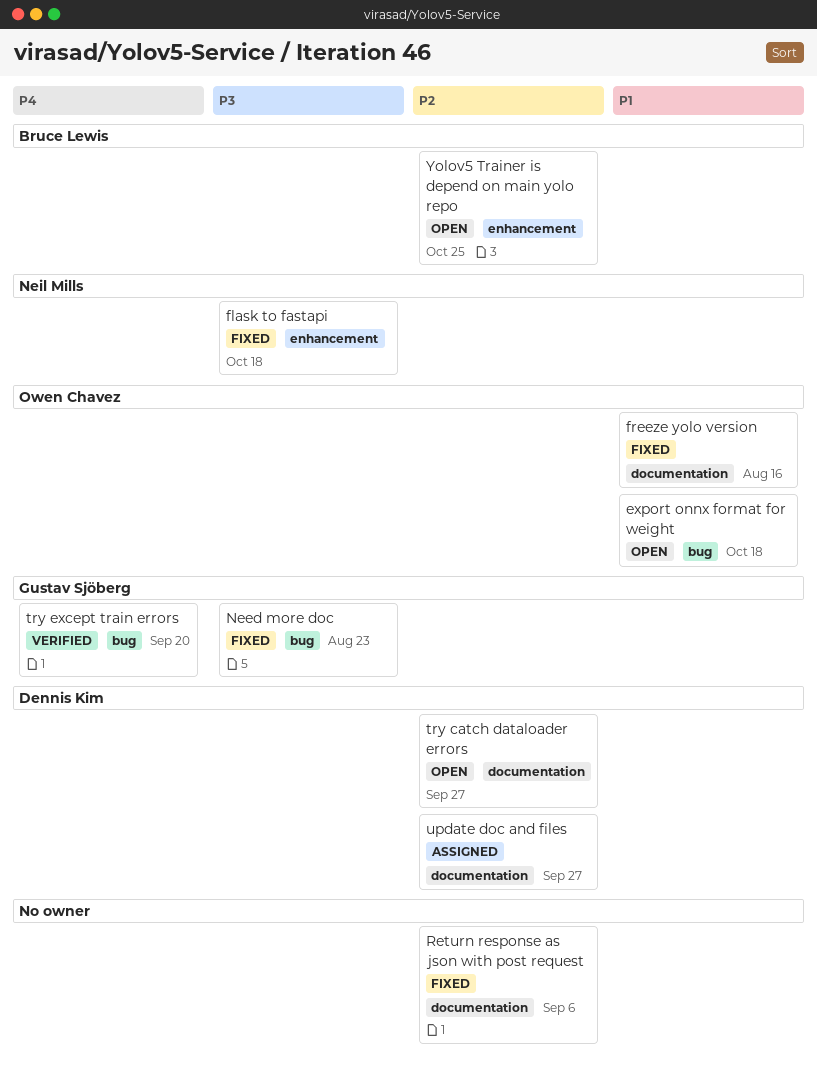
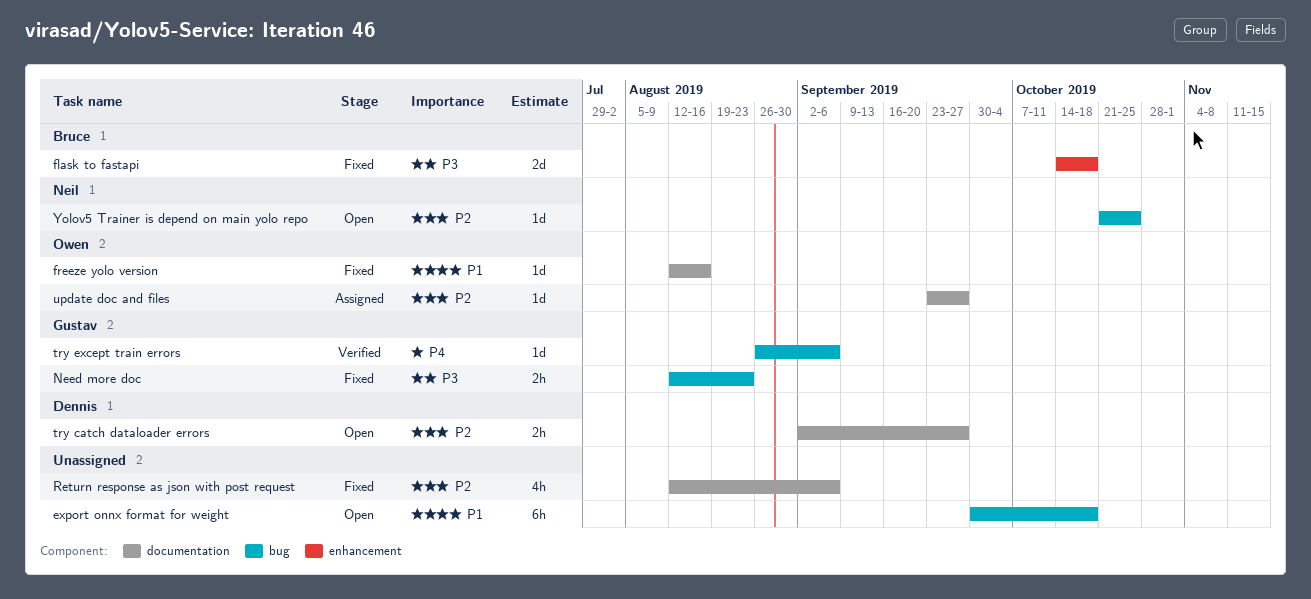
export onnx format for weight, owner: Owen Chavez -> none
flask to fastapi, owner: Neil Mills -> Bruce Lewis
try except train errors, due: Sep 20 -> Sep 6
update doc and files, owner: Dennis Kim -> Owen Chavez
Yolov5 Trainer is depend on main yolo repo, owner: Bruce Lewis -> Neil Mills
Yolov5 Trainer is depend on main yolo repo, label: enhancement -> bug

